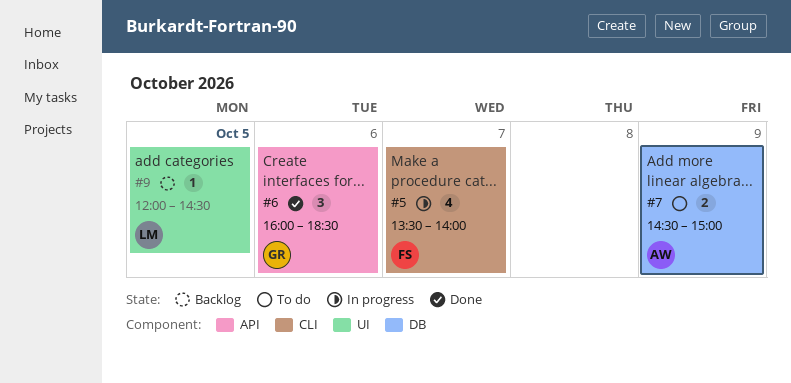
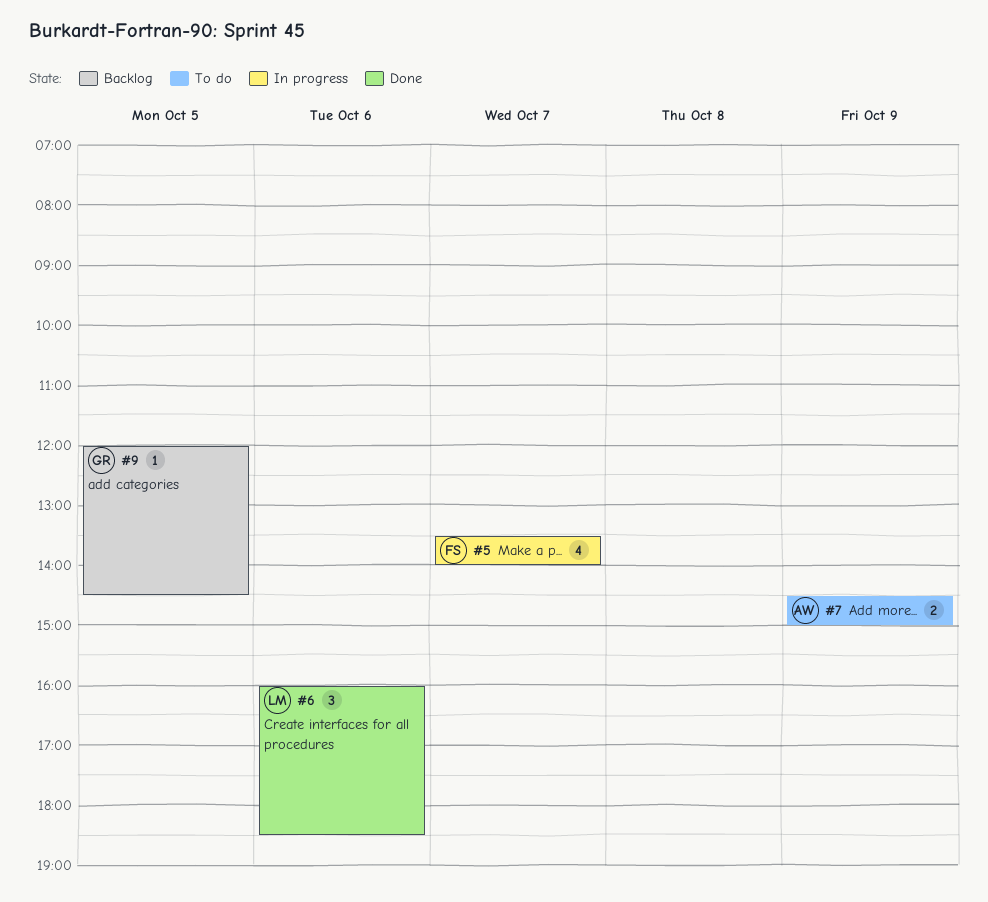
#6, owner: GR -> LM
#9, owner: LM -> GR

